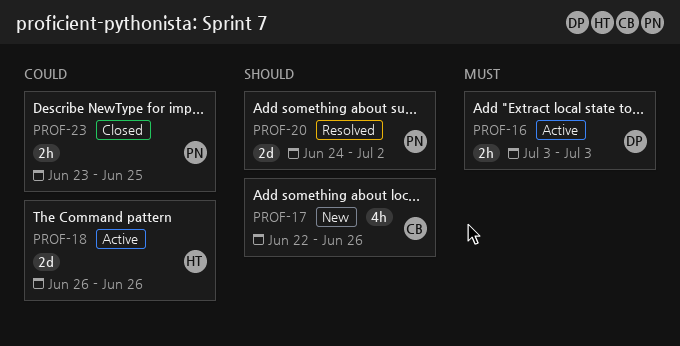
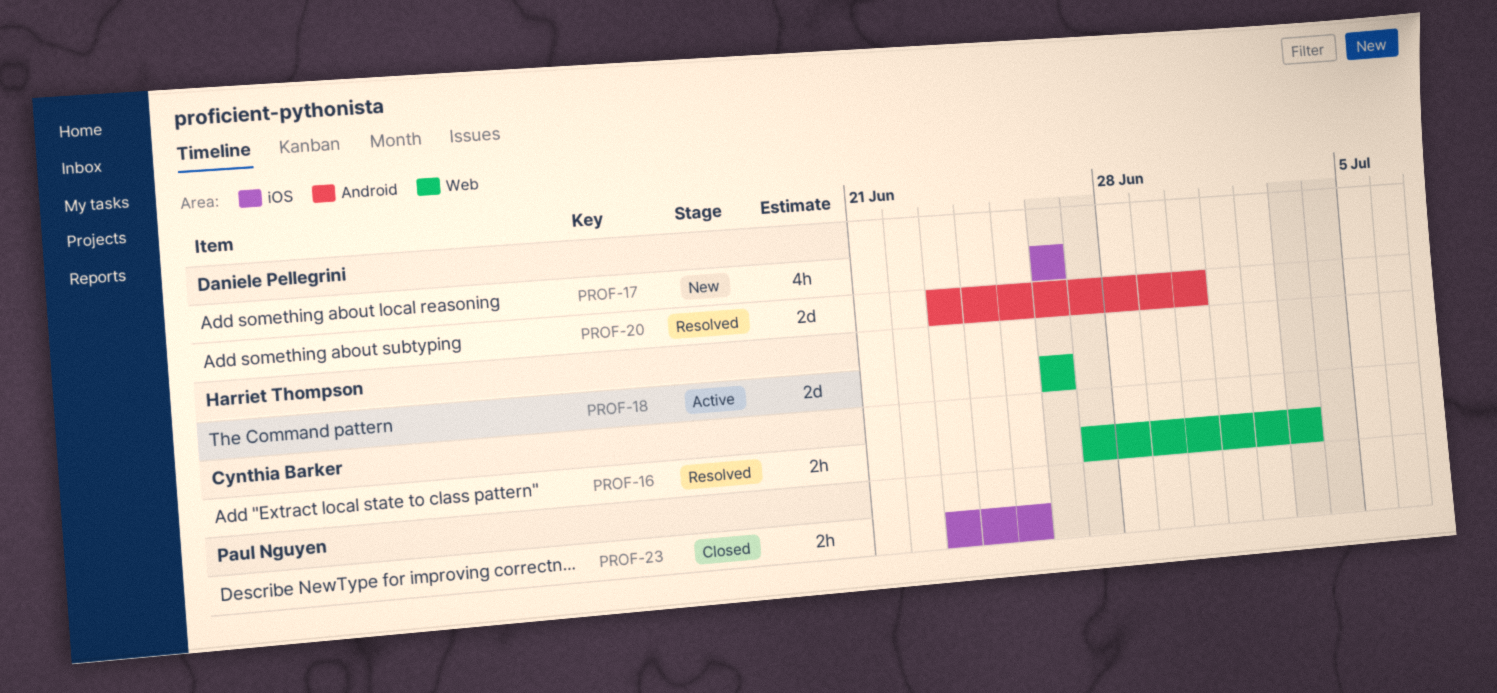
PROF-16, status: Active -> Resolved
PROF-16, owner: Daniele Pellegrini -> Cynthia Barker
PROF-16, start: Jul 3 -> Jun 27
PROF-17, owner: Cynthia Barker -> Daniele Pellegrini
PROF-17, start: Jun 22 -> Jun 26
PROF-20, owner: Paul Nguyen -> Daniele Pellegrini
PROF-20, start: Jun 24 -> Jun 23
PROF-20, due: Jul 2 -> Jun 30

